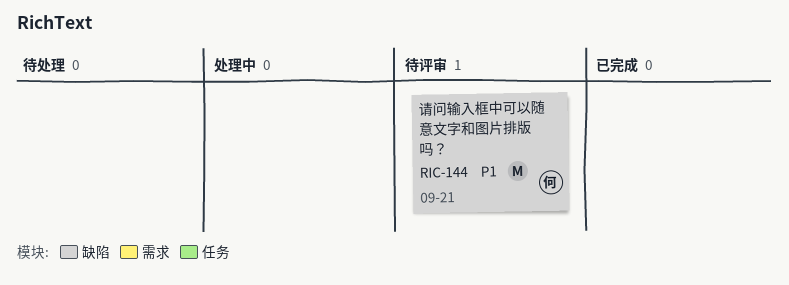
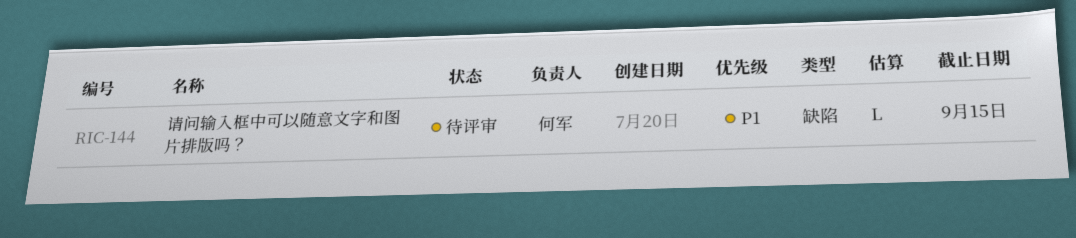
RIC-144, estimate: M -> L
RIC-144, due: Sep 21 -> Sep 15

